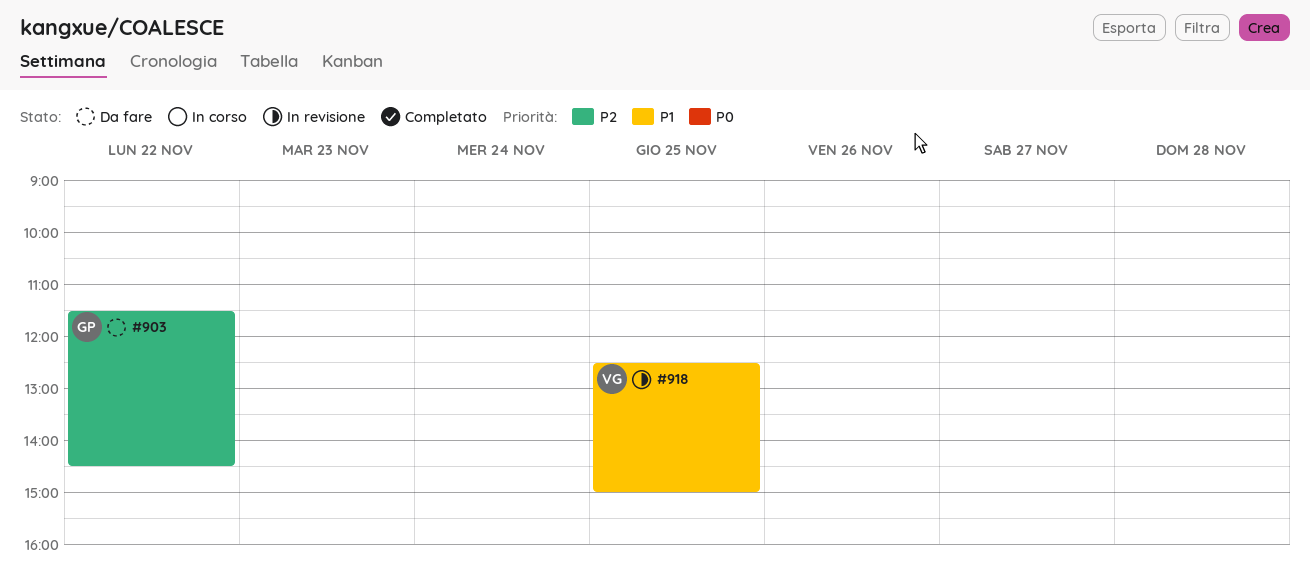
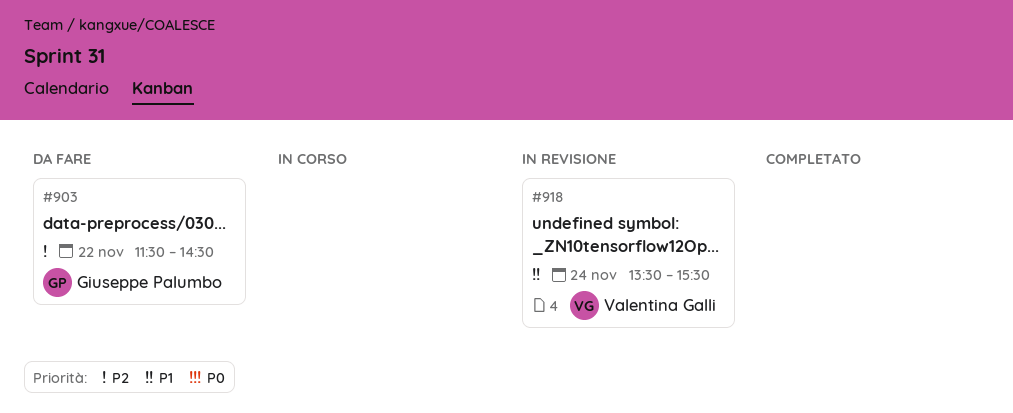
#918, day: Nov 25 -> Nov 24
#918, begins: 12:30 -> 13:30
#918, ends: 15:00 -> 15:30

